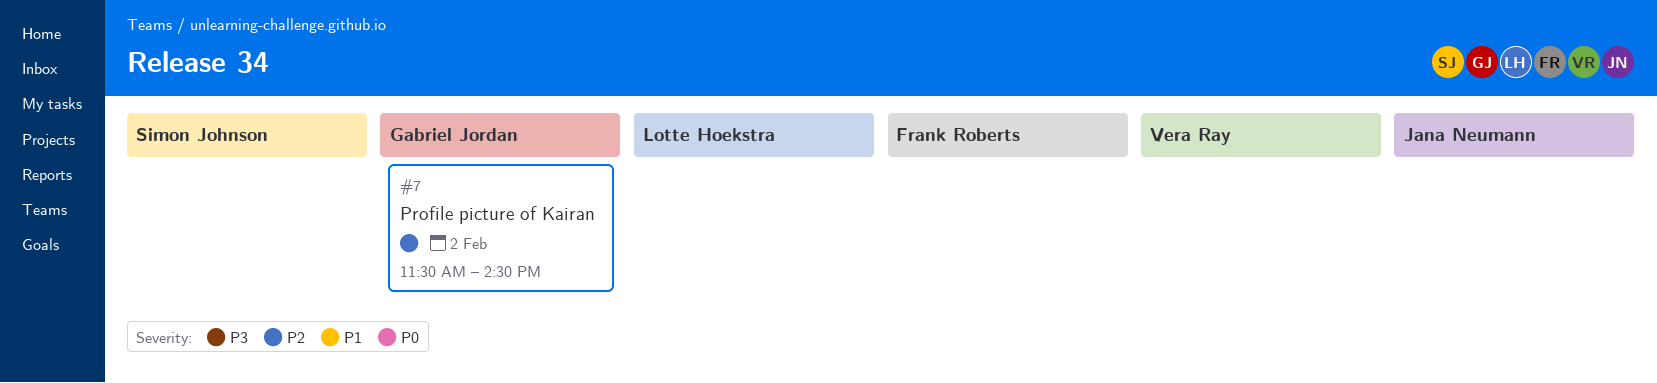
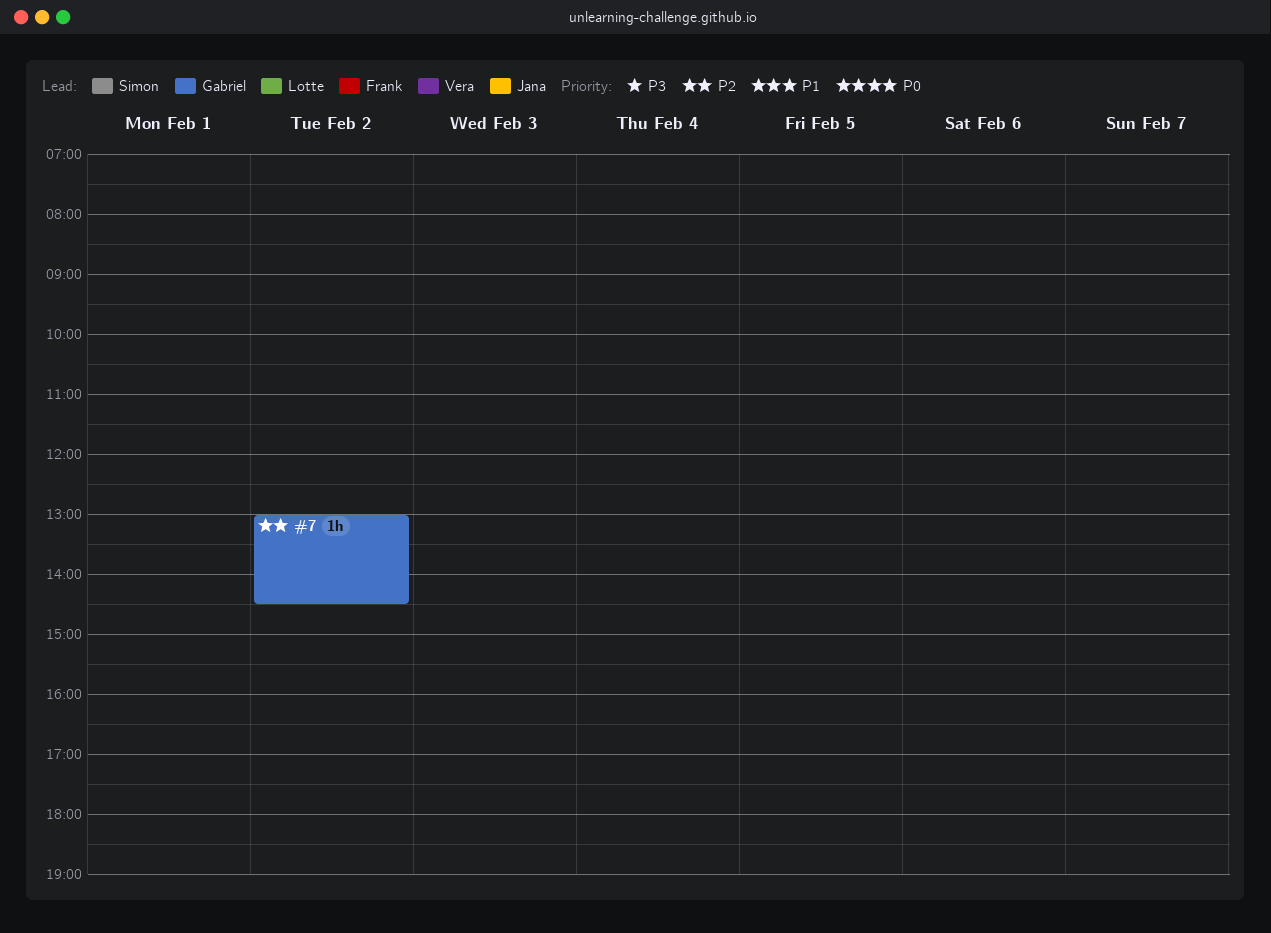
#7, begins: 11:30 -> 13:00

